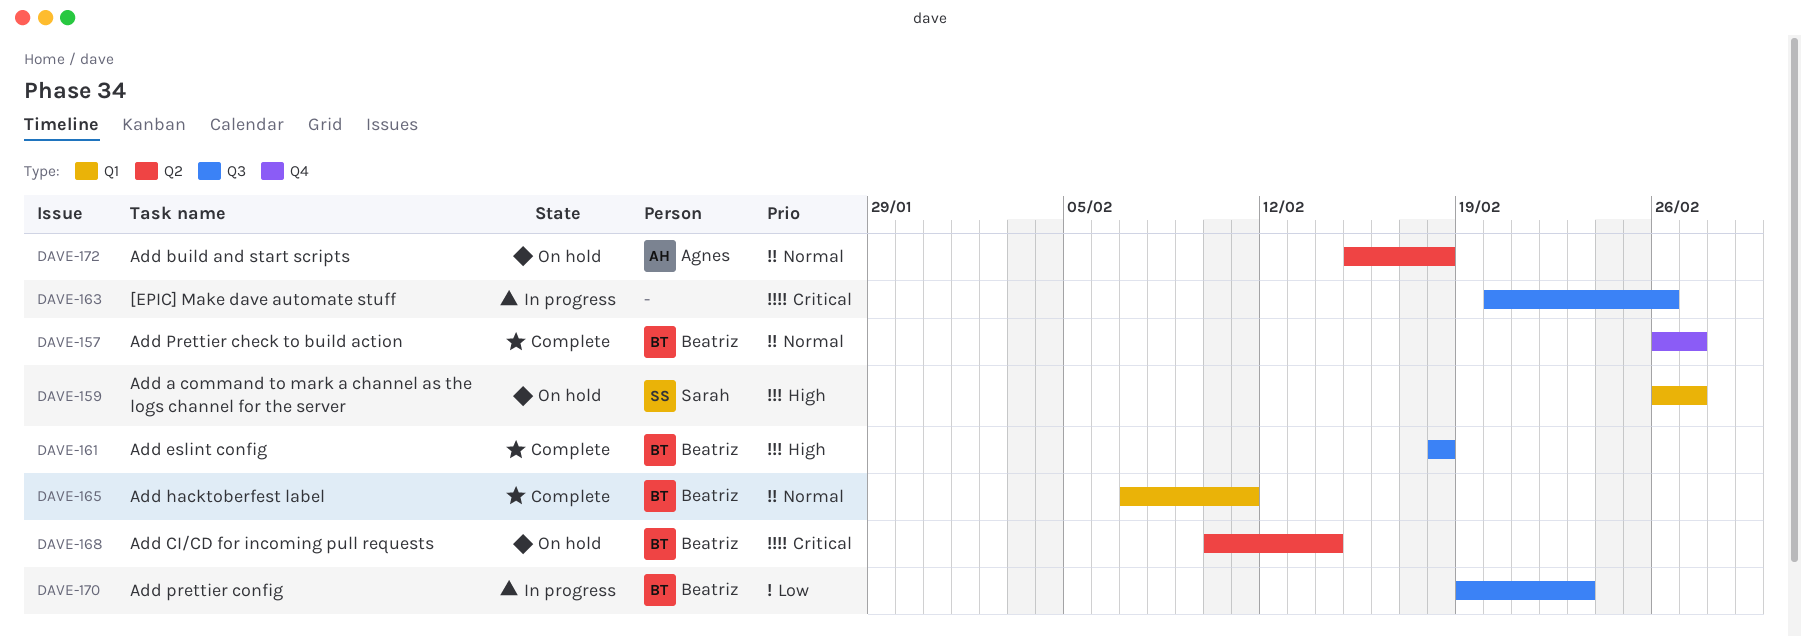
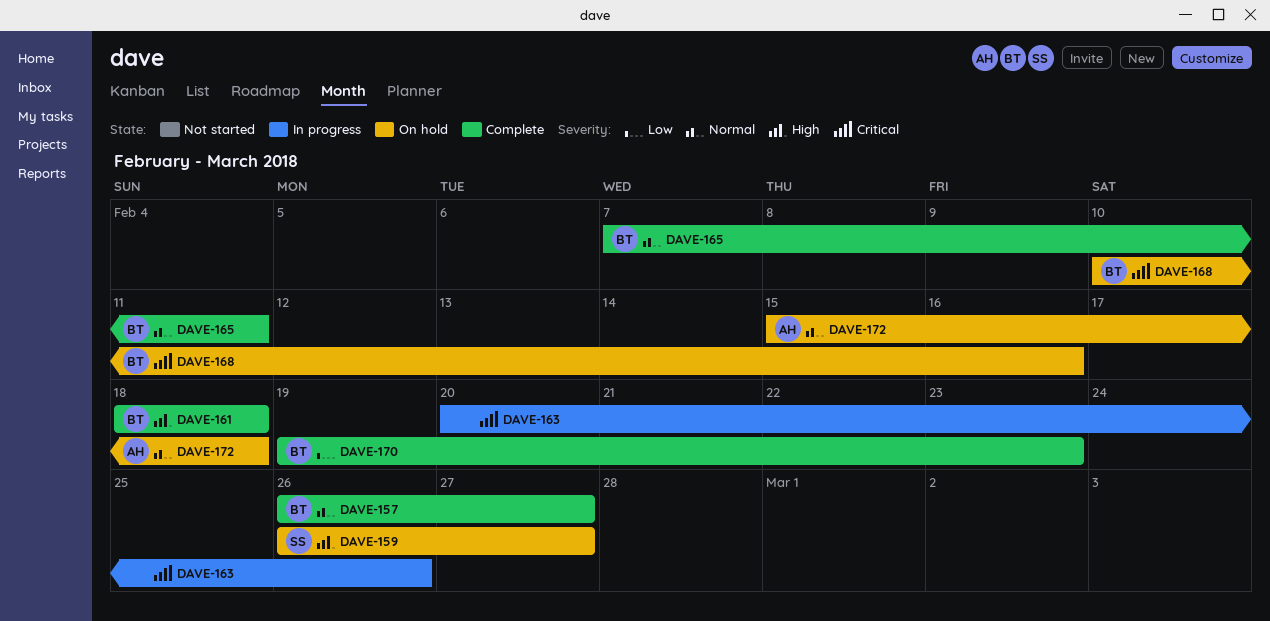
DAVE-168, due: Feb 14 -> Feb 16
DAVE-170, status: In progress -> Complete

